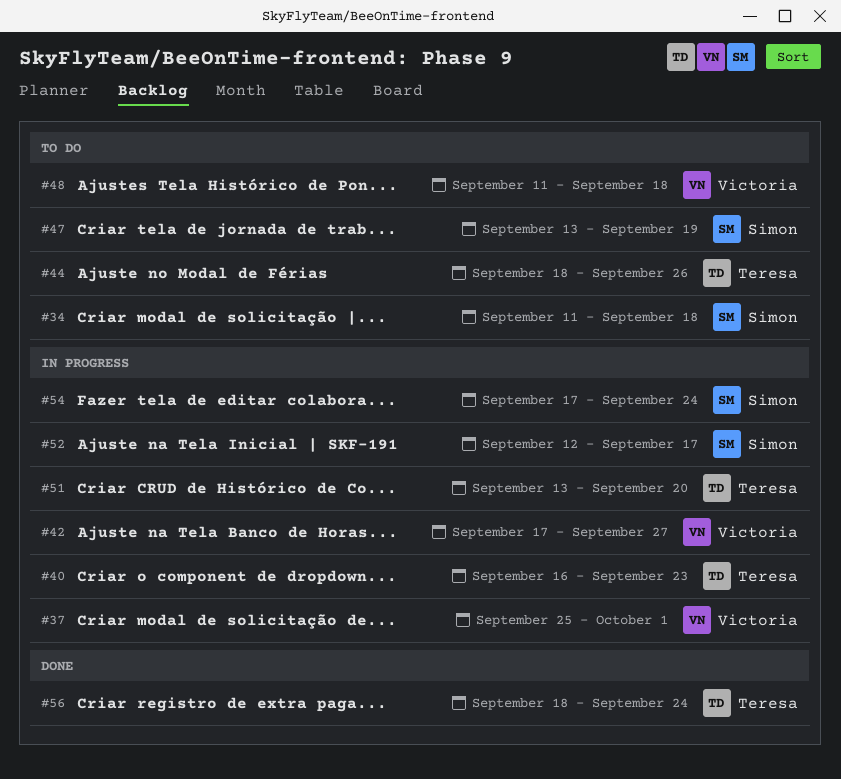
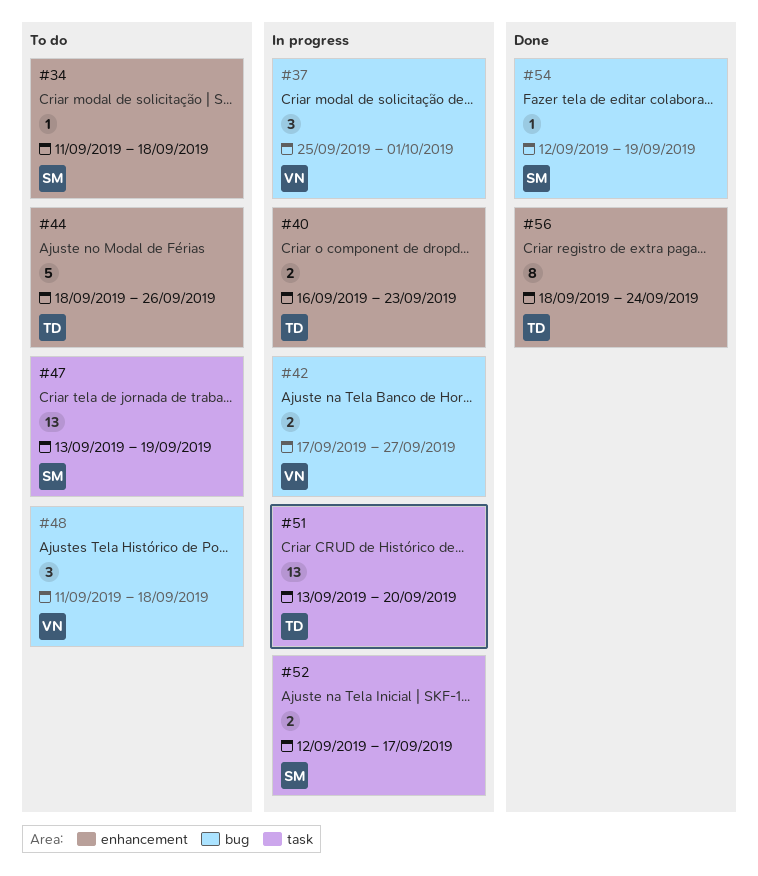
#54, status: In progress -> Done
#54, start: Sep 17 -> Sep 12
#54, due: Sep 24 -> Sep 19

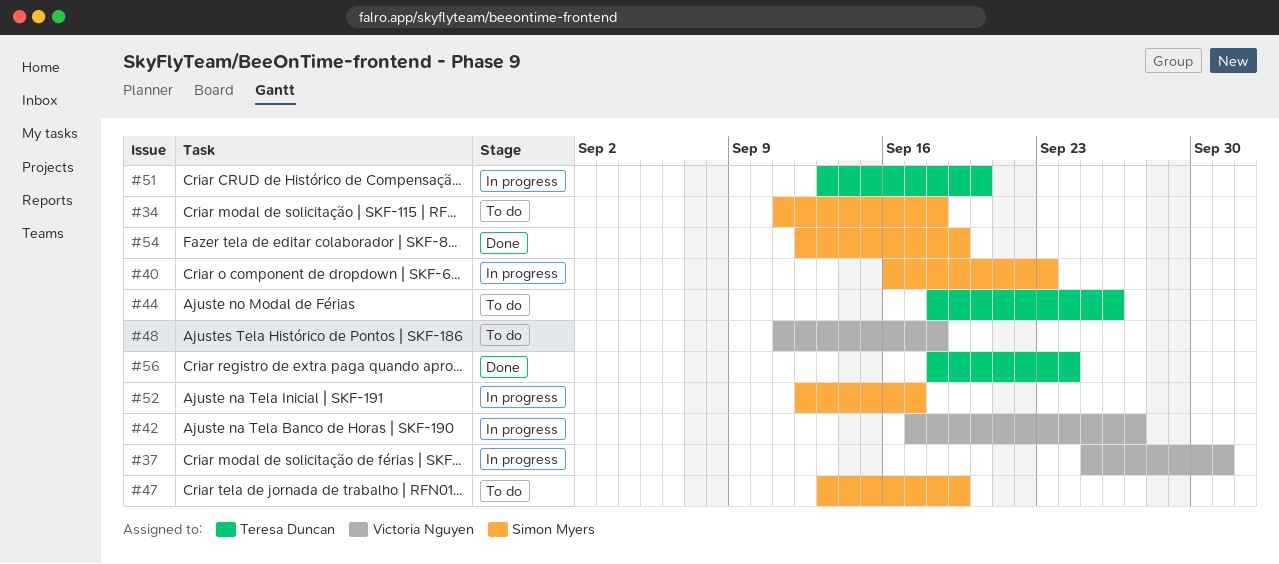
#40, owner: Teresa Duncan -> Simon Myers

